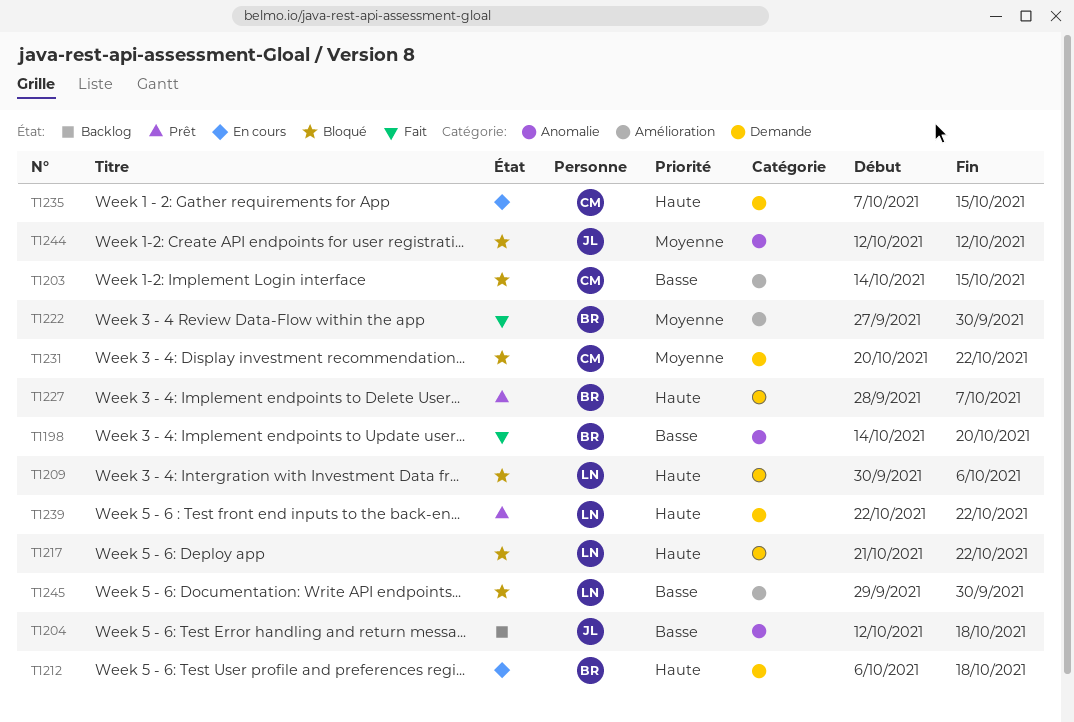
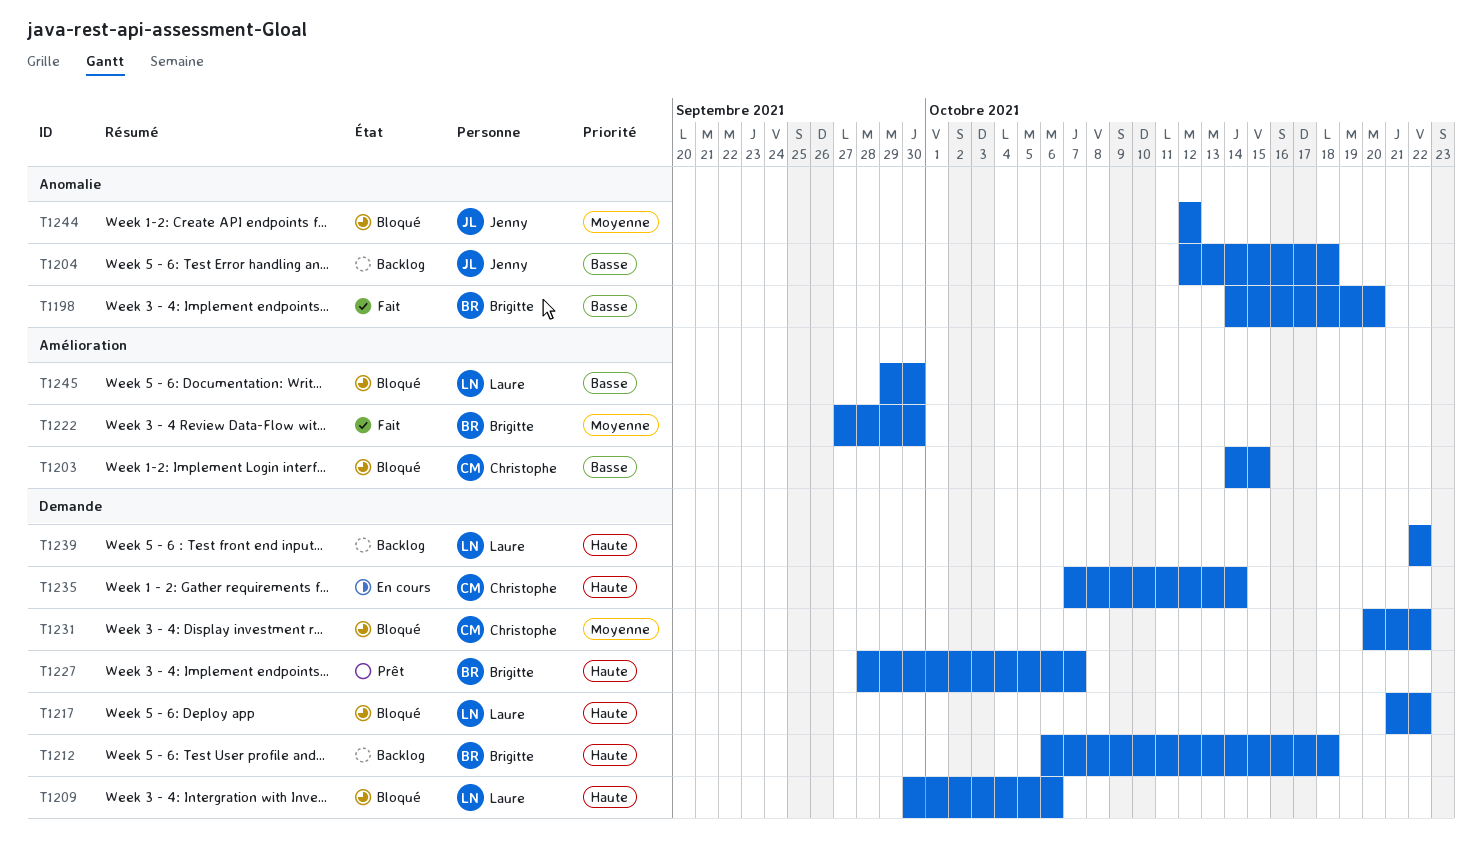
T1212, status: En cours -> Backlog
T1235, due: Oct 15 -> Oct 14
T1239, status: Prêt -> Backlog

